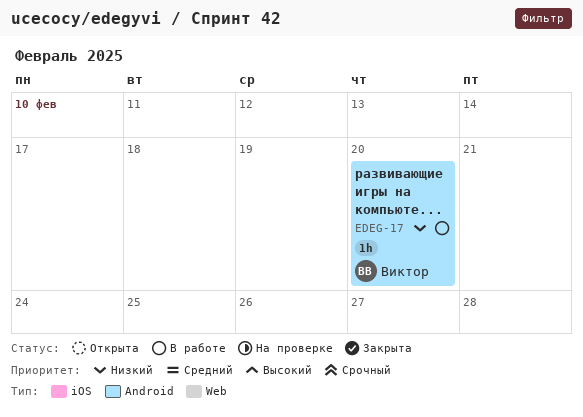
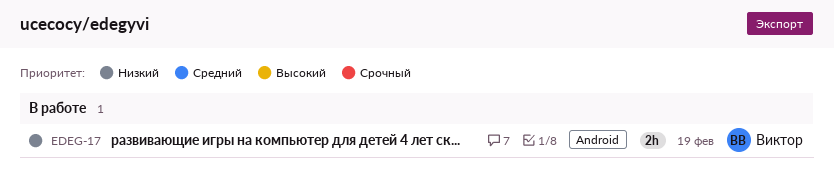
EDEG-17, estimate: 1h -> 2h
EDEG-17, due: Feb 20 -> Feb 19

